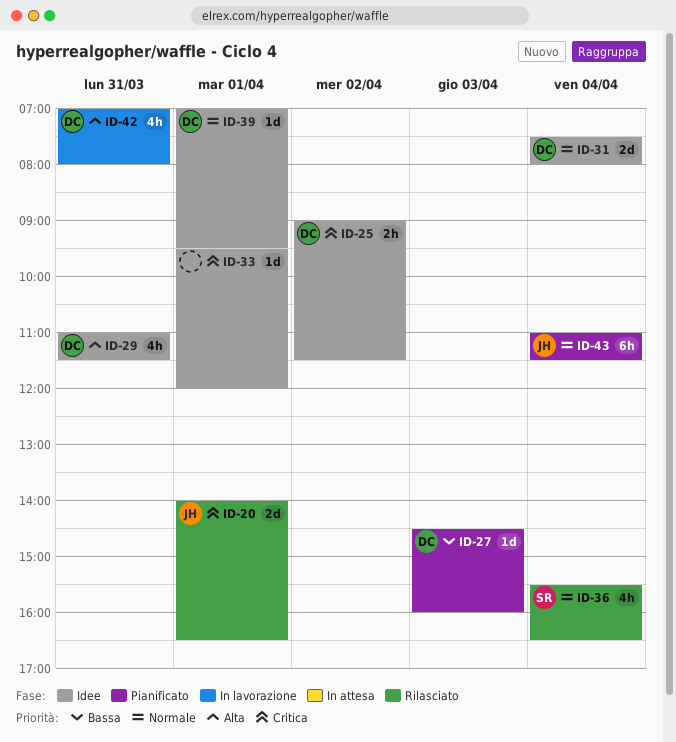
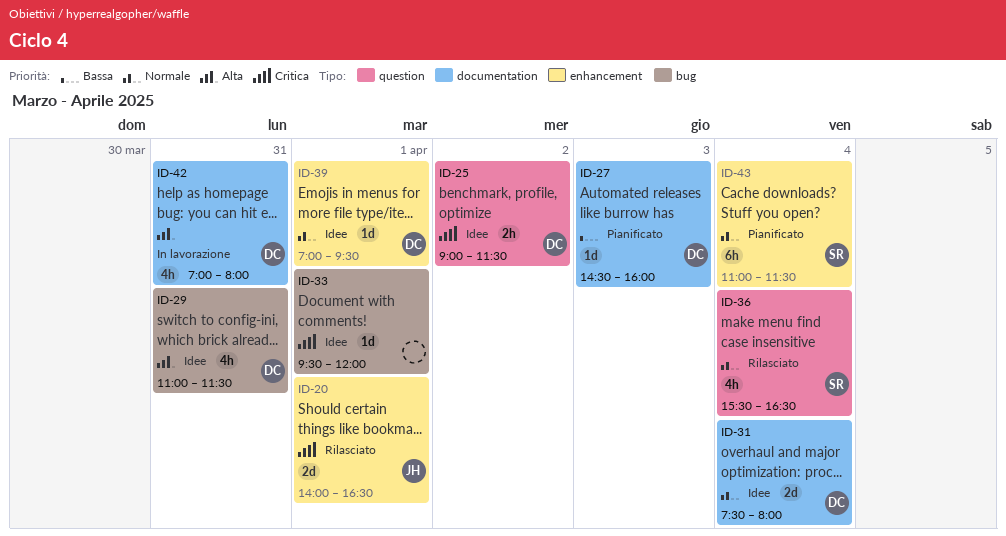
ID-43, owner: JH -> SR

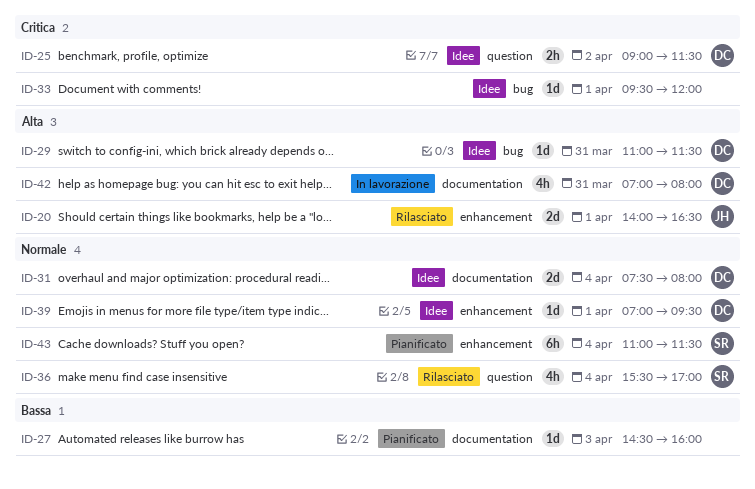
ID-20, priority: Critica -> Alta
ID-27, owner: DC -> none
ID-29, estimate: 4h -> 1d
ID-36, ends: 16:30 -> 17:00

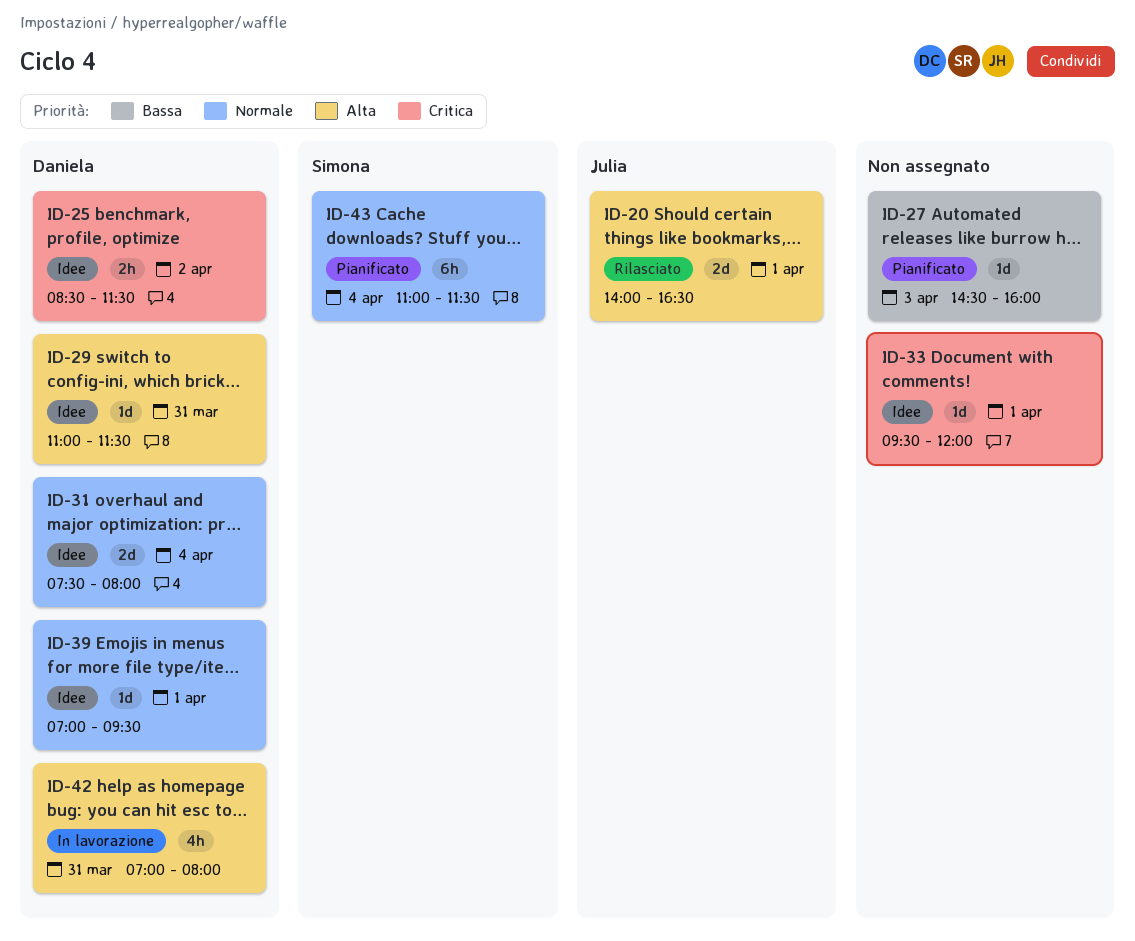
ID-25, begins: 09:00 -> 08:30
ID-36: present -> none

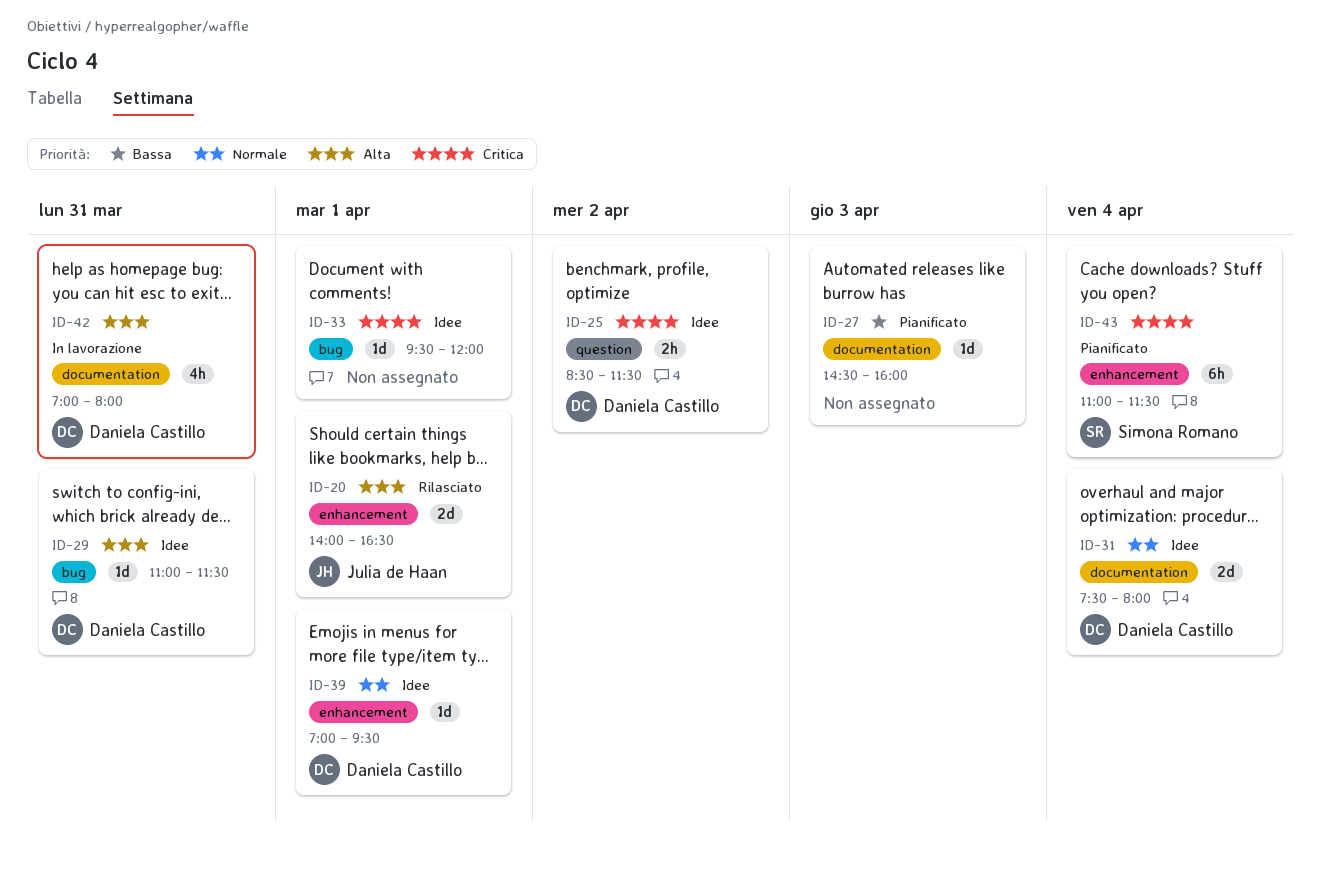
ID-43, priority: Normale -> Critica

